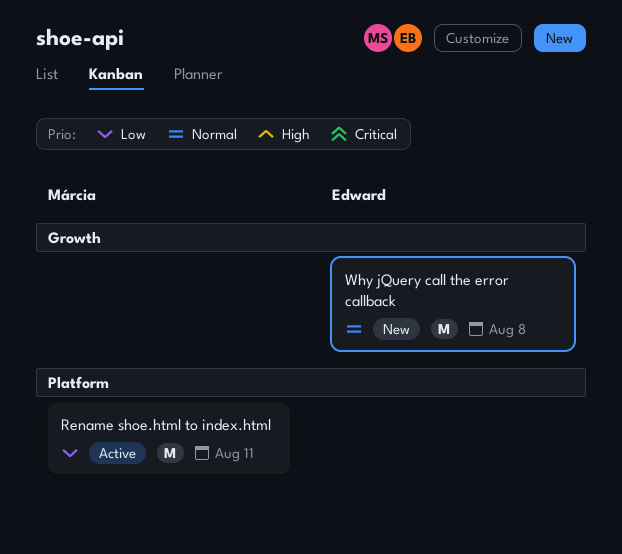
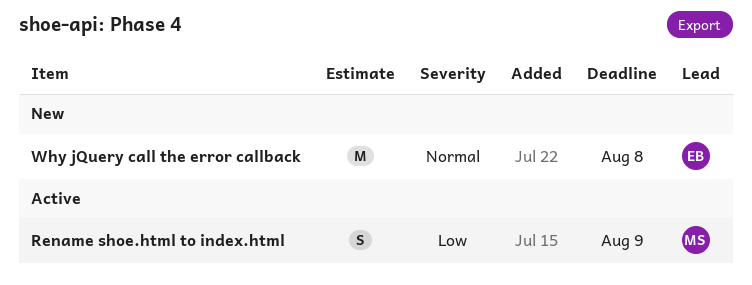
Rename shoe.html to index.html, estimate: M -> S
Rename shoe.html to index.html, due: Aug 11 -> Aug 9

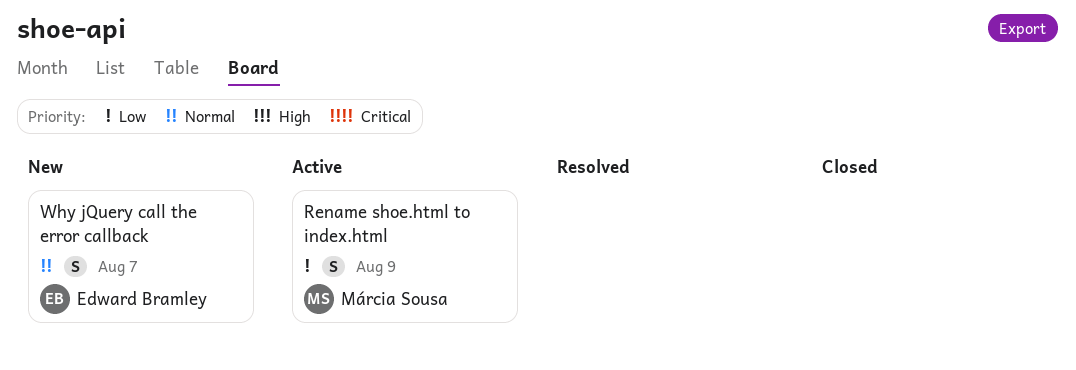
Why jQuery call the error callback, estimate: M -> S
Why jQuery call the error callback, due: Aug 8 -> Aug 7

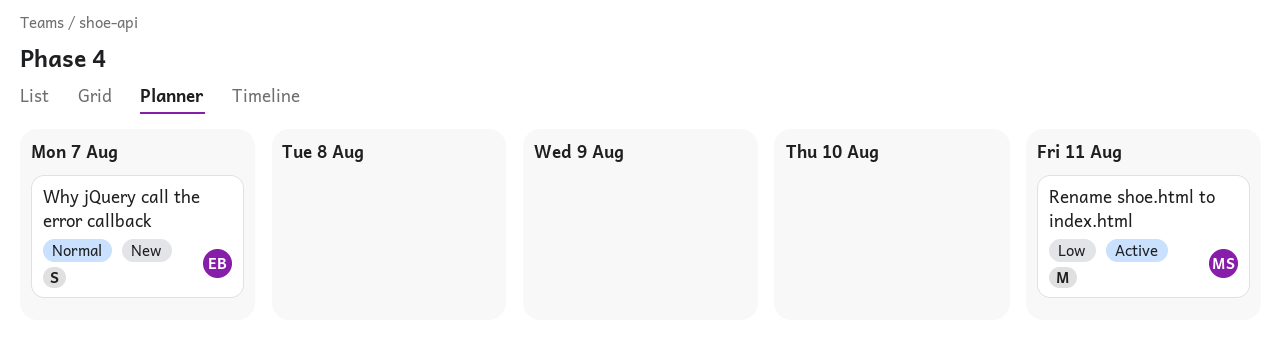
Rename shoe.html to index.html, estimate: S -> M
Rename shoe.html to index.html, due: Aug 9 -> Aug 11

